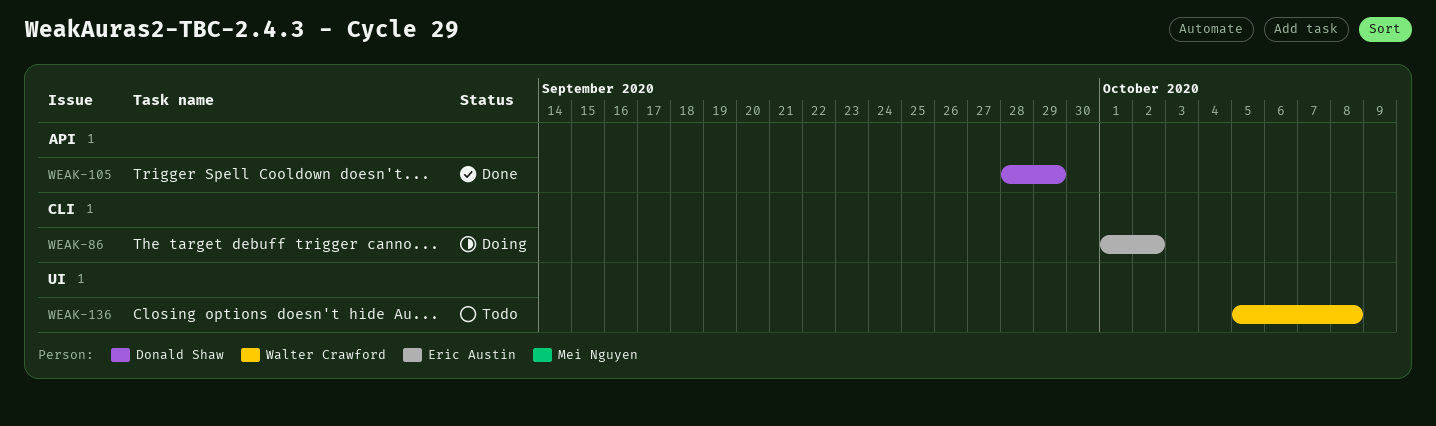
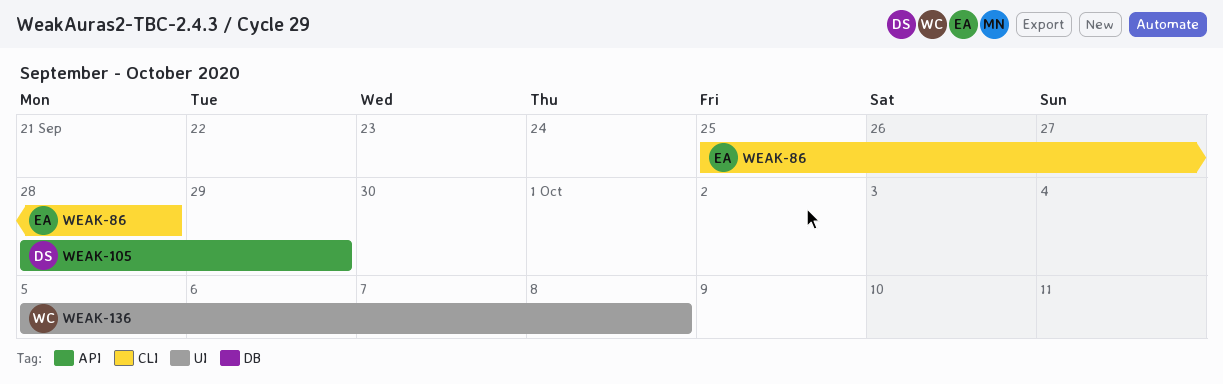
WEAK-86, start: Oct 1 -> Sep 25
WEAK-86, due: Oct 2 -> Sep 28

